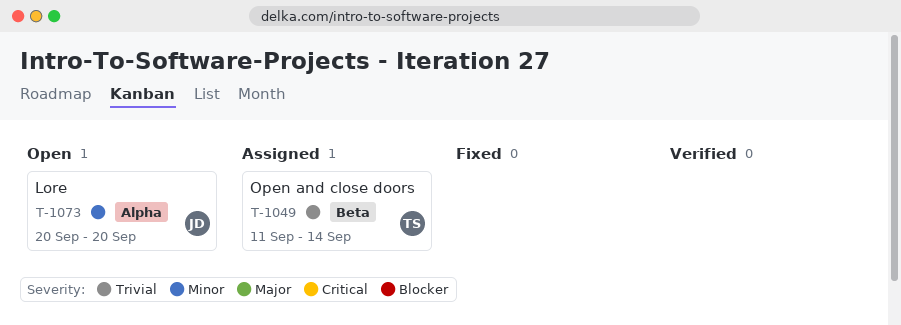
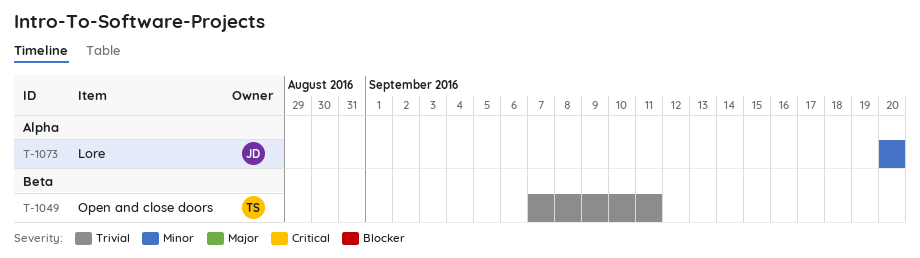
T-1049, start: Sep 11 -> Sep 7
T-1049, due: Sep 14 -> Sep 11

